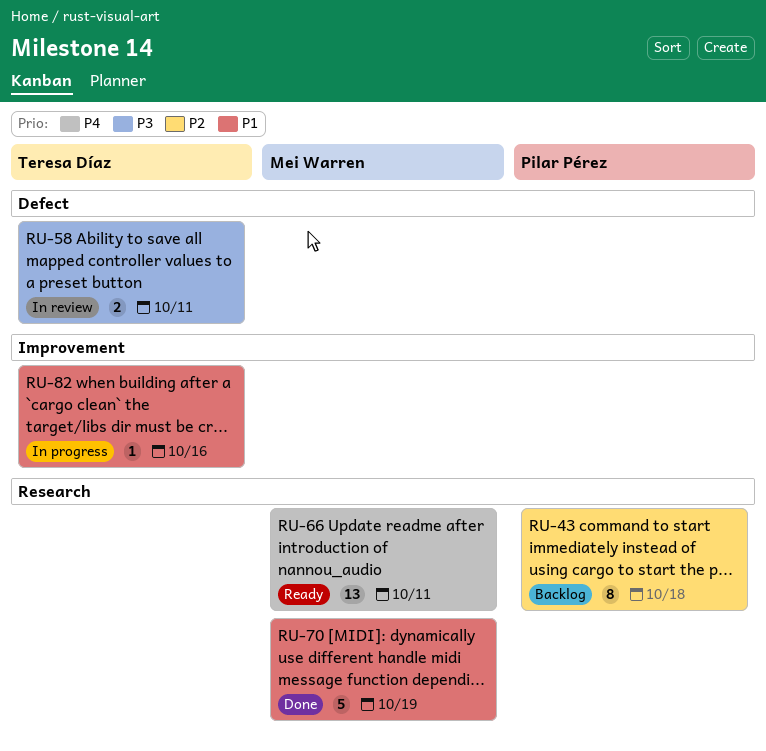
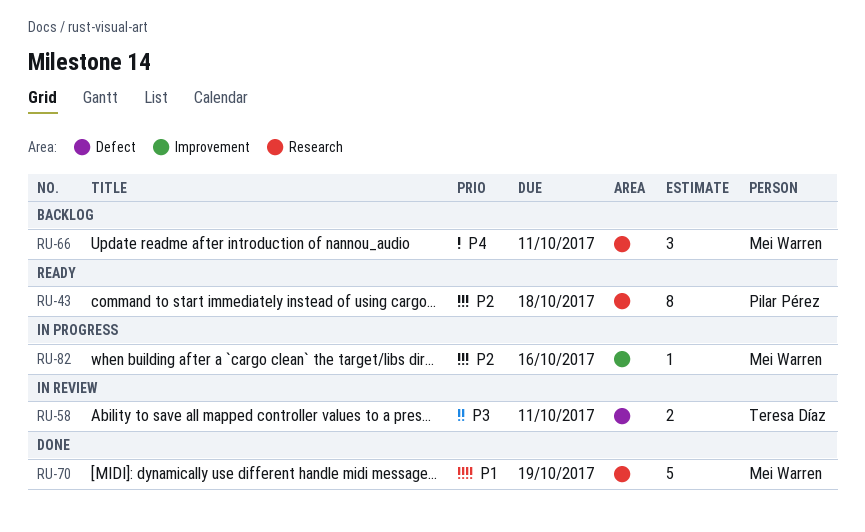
RU-43, status: Backlog -> Ready
RU-66, status: Ready -> Backlog
RU-66, estimate: 13 -> 3
RU-82, owner: Teresa Díaz -> Mei Warren
RU-82, priority: P1 -> P2

